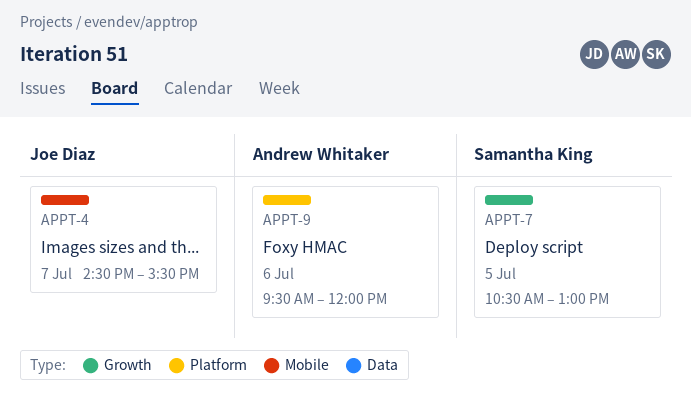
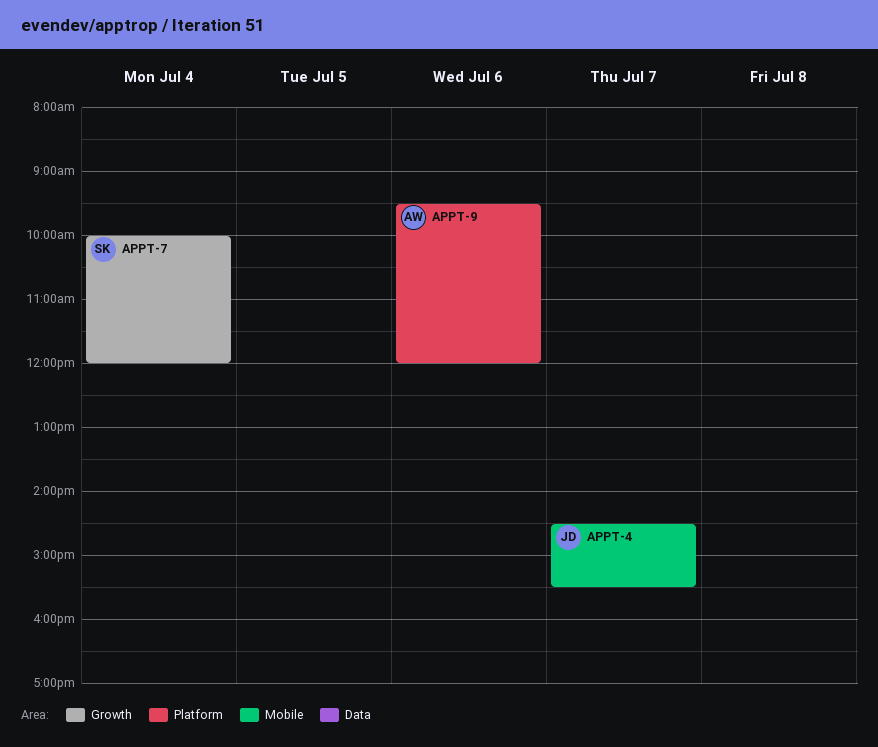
APPT-7, day: Jul 5 -> Jul 4
APPT-7, begins: 10:30 -> 10:00
APPT-7, ends: 13:00 -> 12:00

